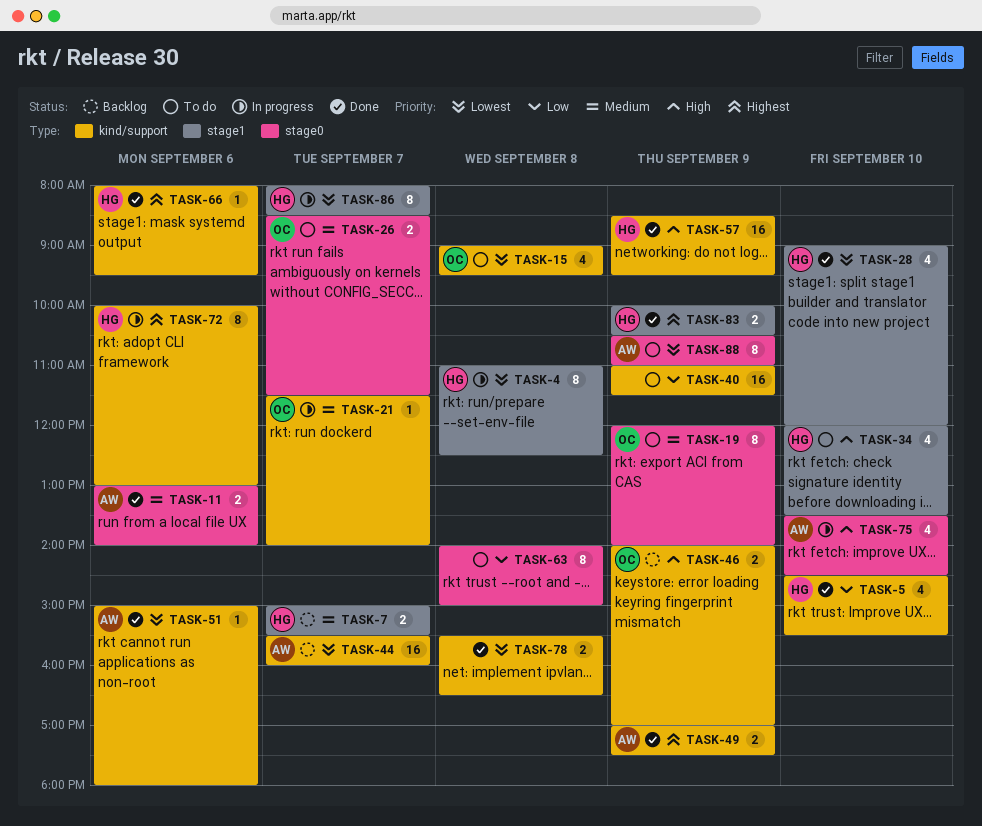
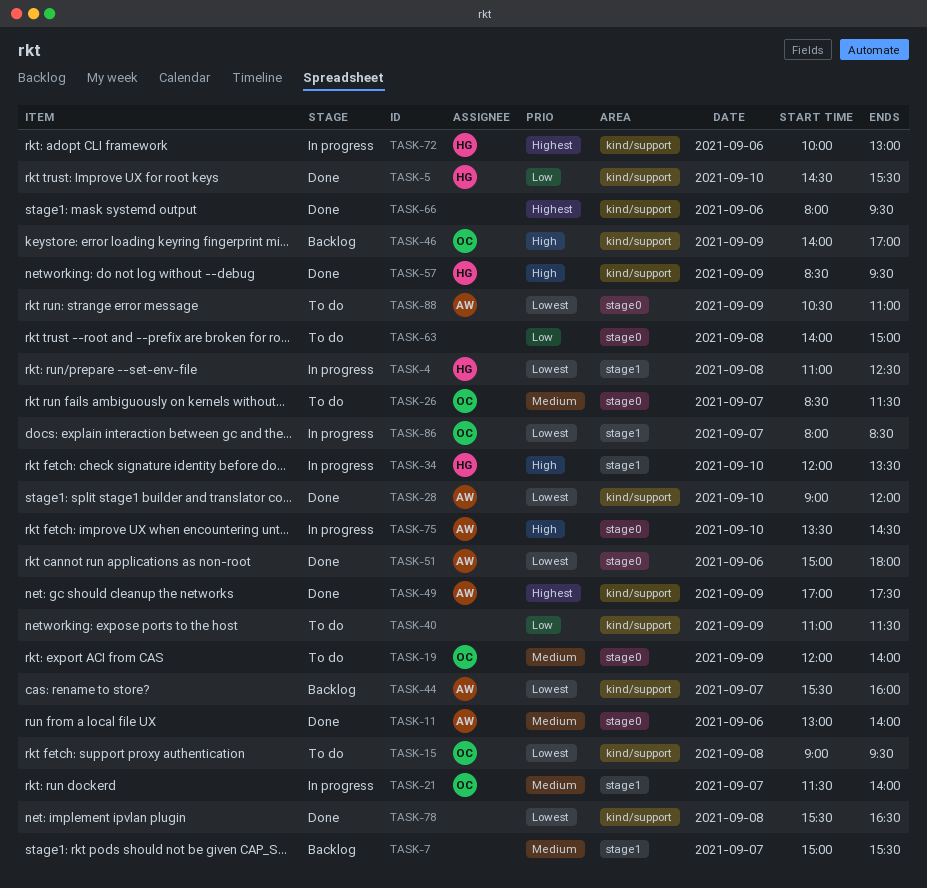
TASK-7, owner: HG -> none
TASK-21, label: kind/support -> stage1
TASK-28, owner: HG -> AW
TASK-28, label: stage1 -> kind/support
TASK-34, status: To do -> In progress
TASK-51, label: kind/support -> stage0
TASK-66, owner: HG -> none
TASK-83: present -> none
TASK-86, owner: HG -> OC

